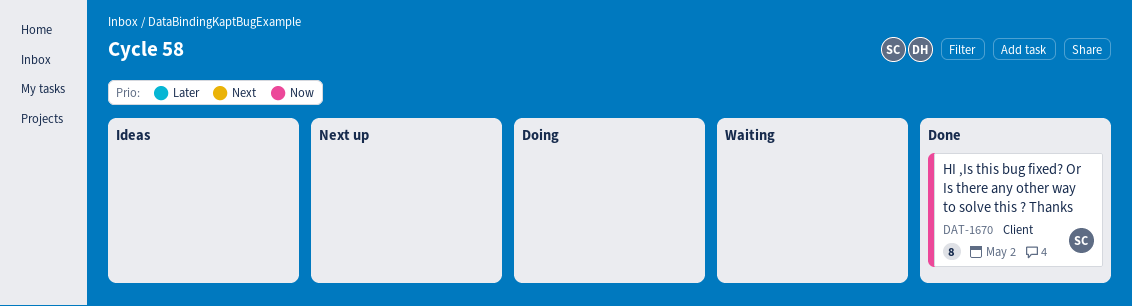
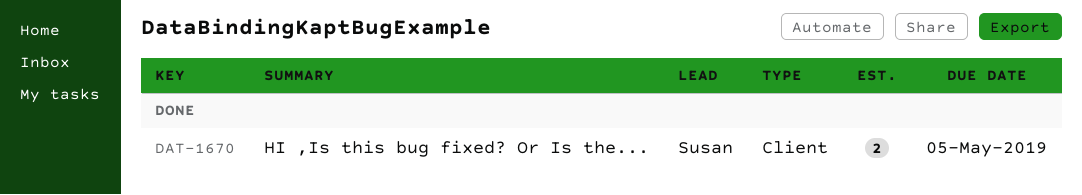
DAT-1670, estimate: 8 -> 2
DAT-1670, due: May 2 -> May 5

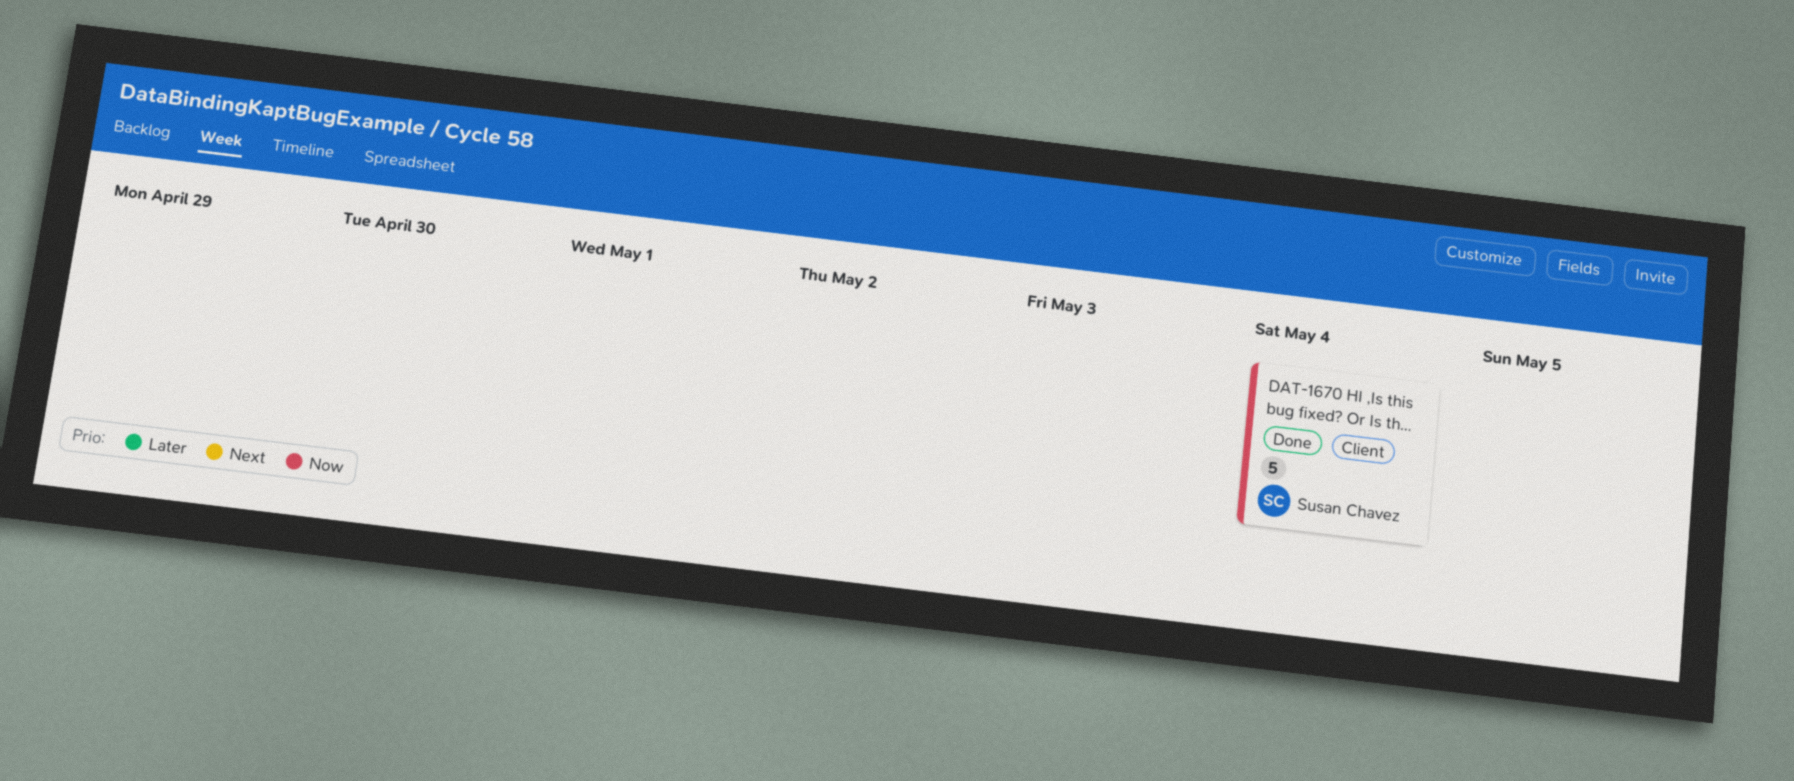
DAT-1670, estimate: 2 -> 5
DAT-1670, due: May 5 -> May 4

